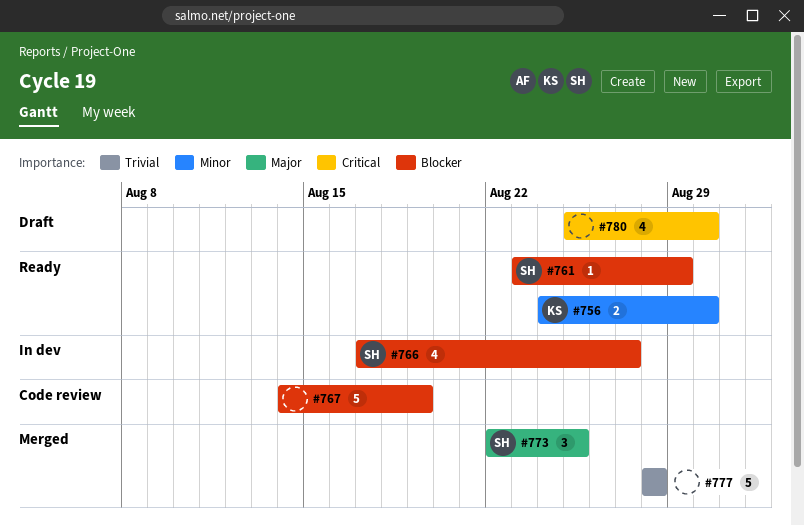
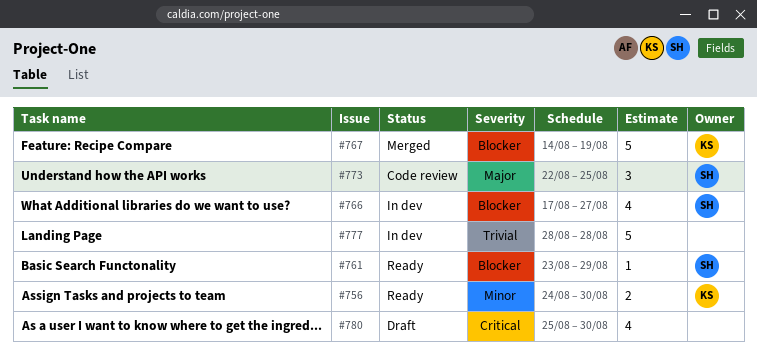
#767, status: Code review -> Merged
#767, owner: none -> KS
#773, status: Merged -> Code review
#777, status: Merged -> In dev

